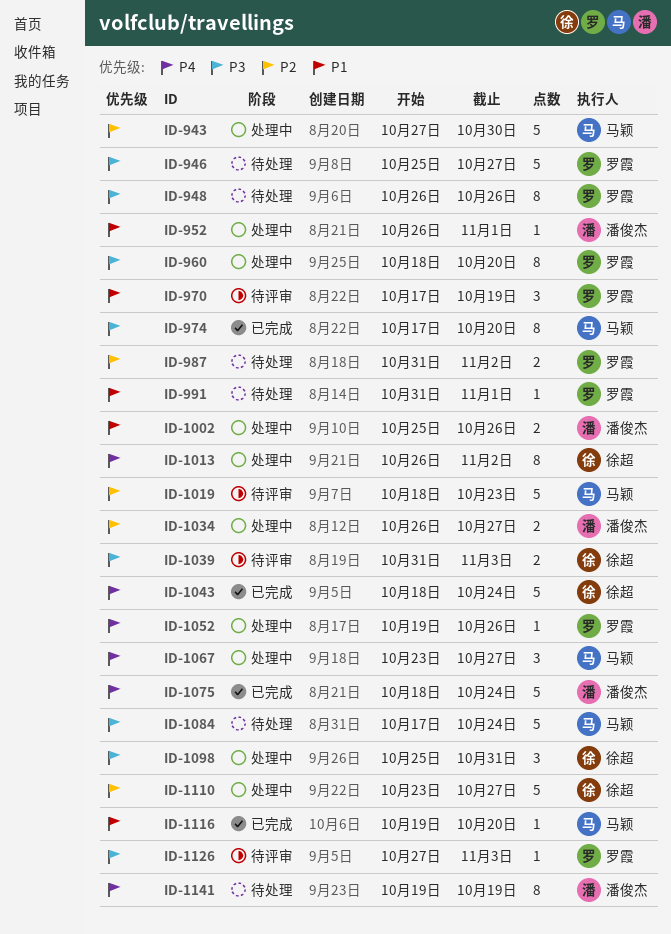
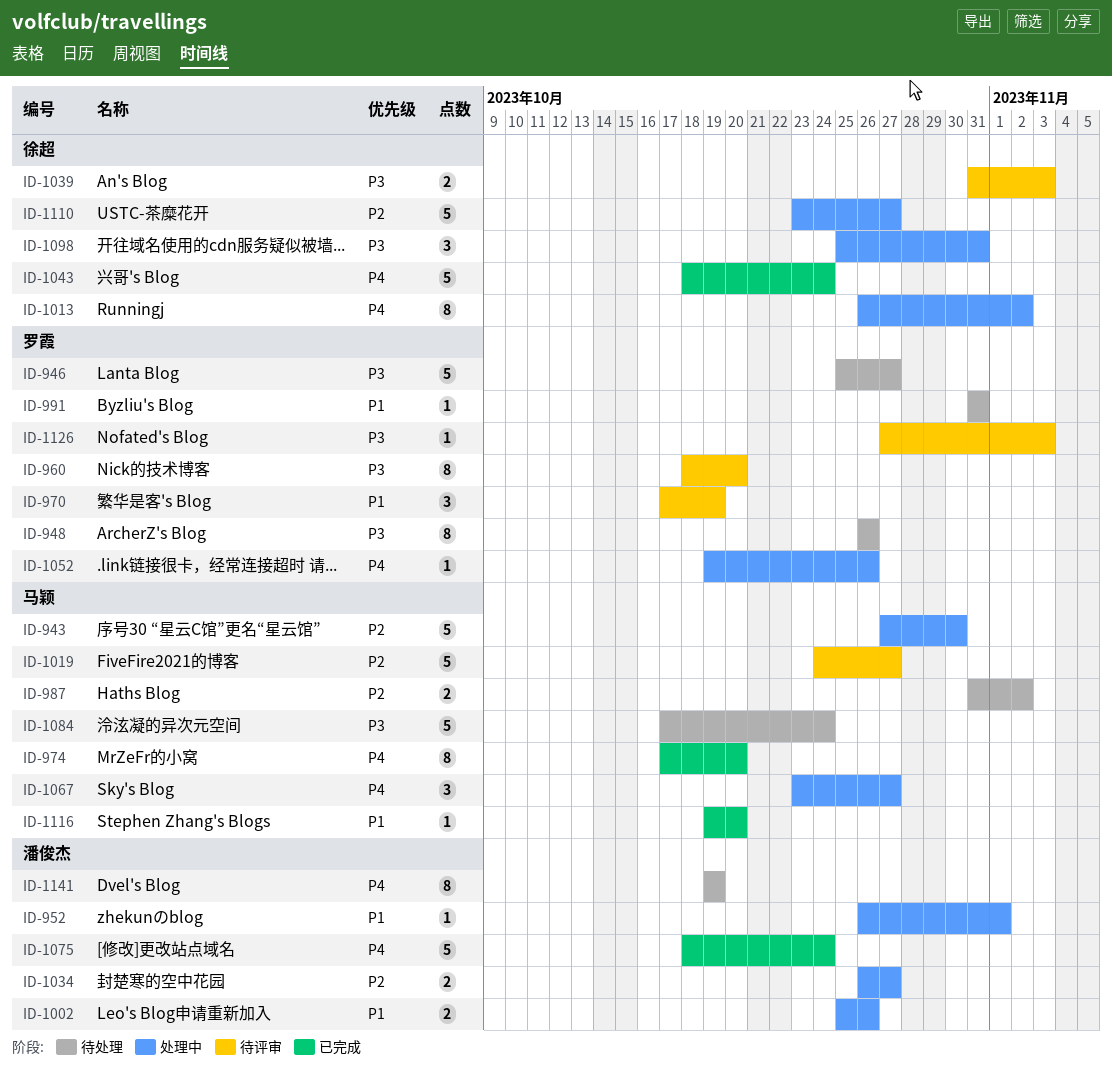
ID-960, status: 处理中 -> 待评审
ID-974, priority: P3 -> P4
ID-987, owner: 罗霞 -> 马颖
ID-991, due: Nov 1 -> Oct 31
ID-1019, start: Oct 18 -> Oct 24
ID-1019, due: Oct 23 -> Oct 27

